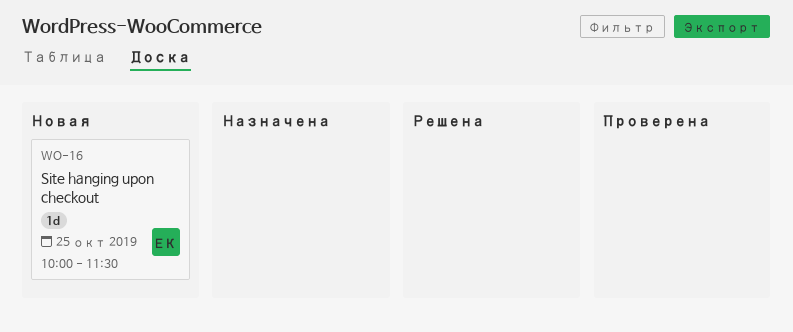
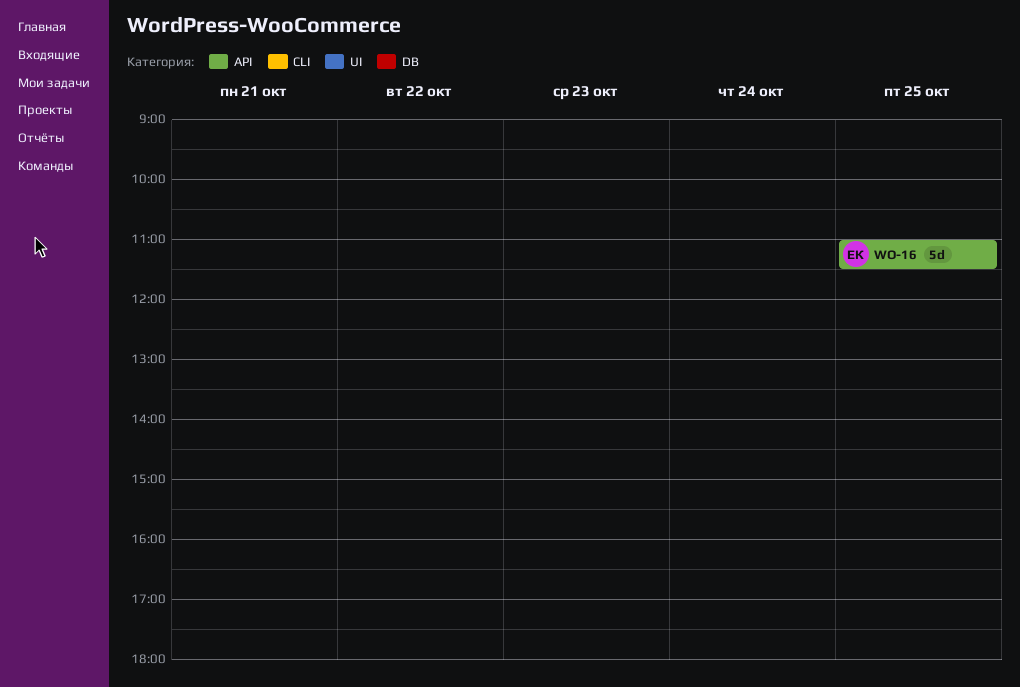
WO-16, estimate: 1d -> 5d
WO-16, begins: 10:00 -> 11:00

